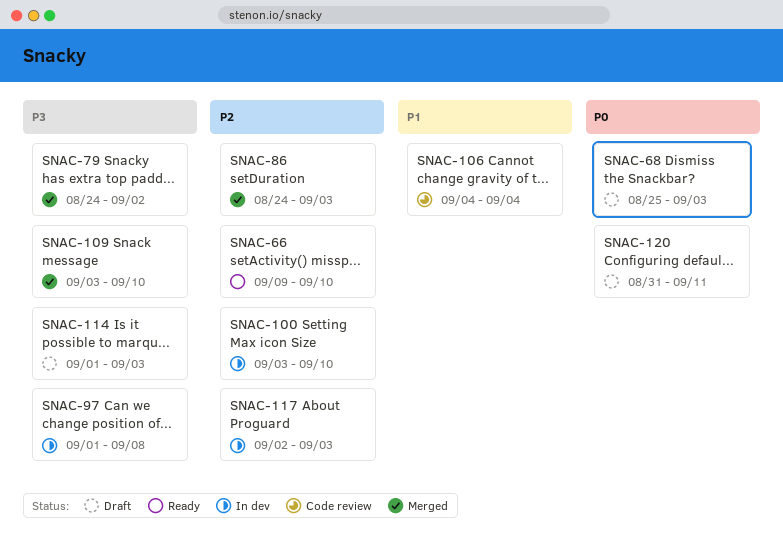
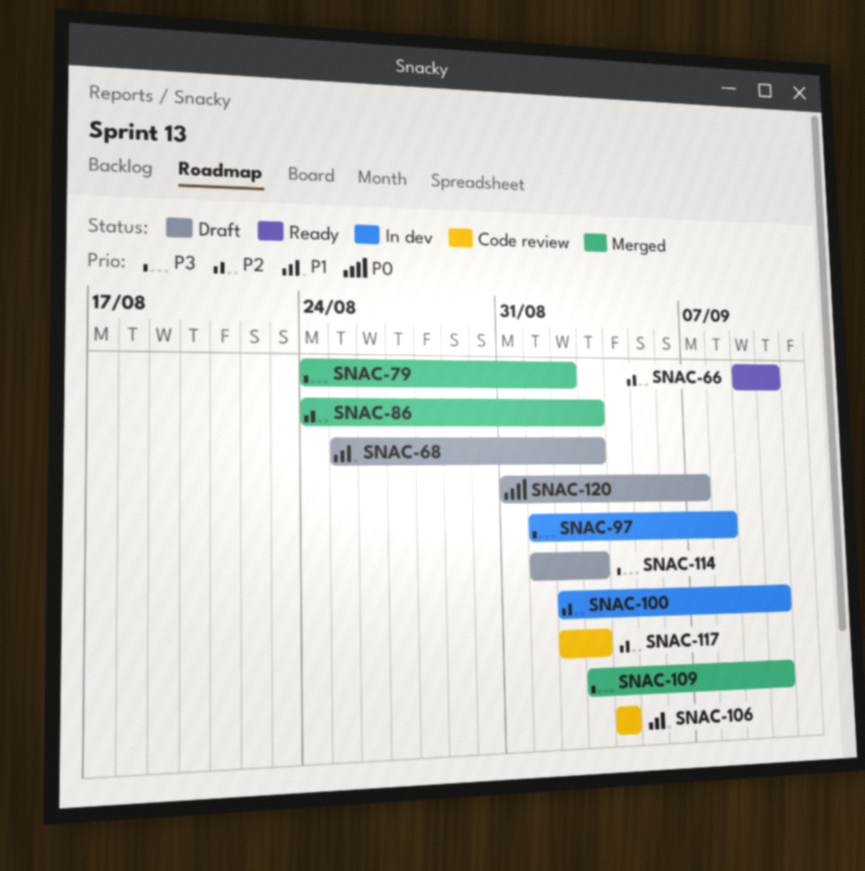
SNAC-68, priority: P0 -> P1
SNAC-100, start: Sep 3 -> Sep 2
SNAC-117, status: In dev -> Code review
SNAC-120, due: Sep 11 -> Sep 7

